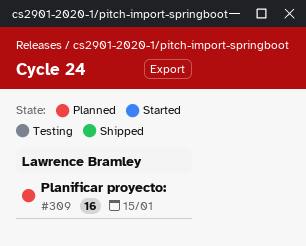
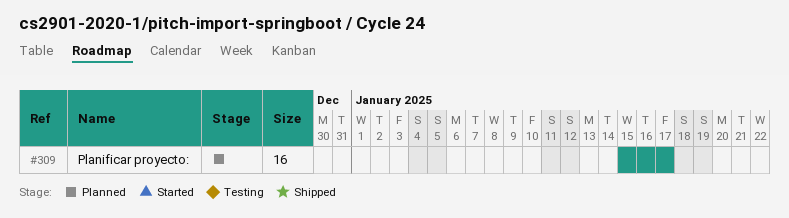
#309, due: Jan 15 -> Jan 17

